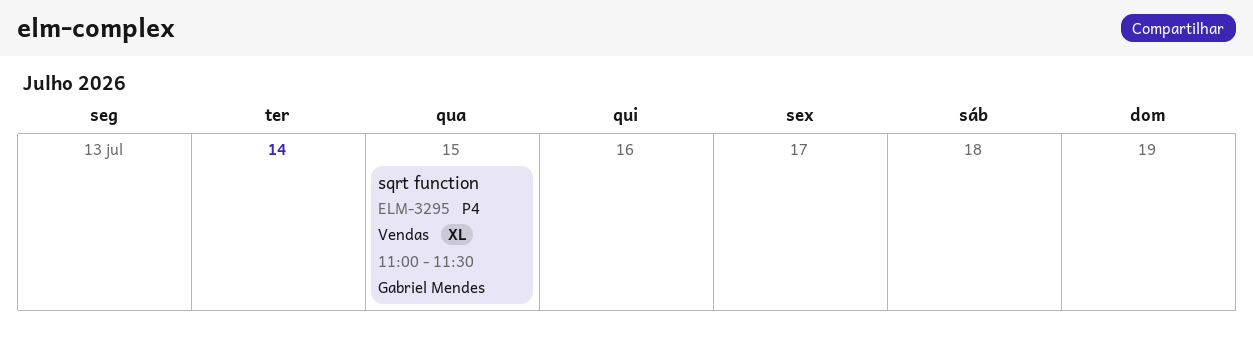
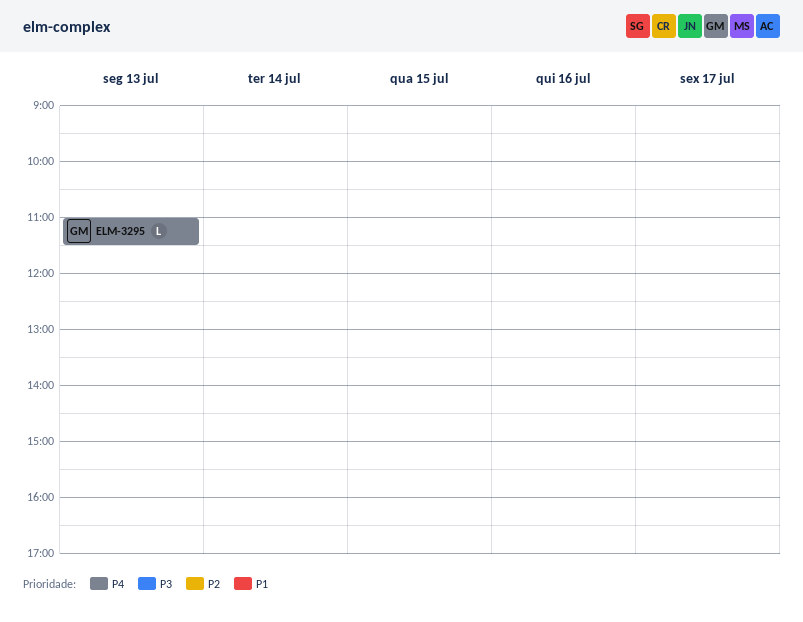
ELM-3295, estimate: XL -> L
ELM-3295, day: Jul 15 -> Jul 13

